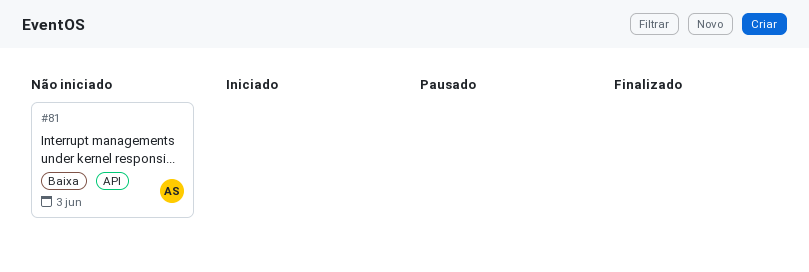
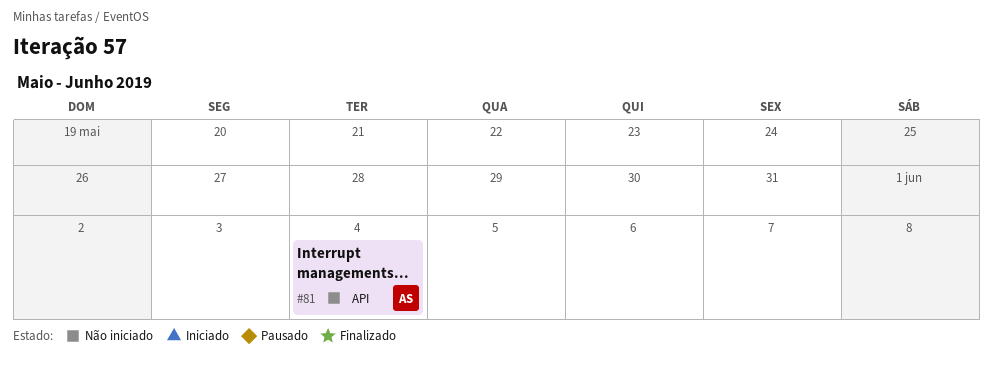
#81, due: Jun 3 -> Jun 4

